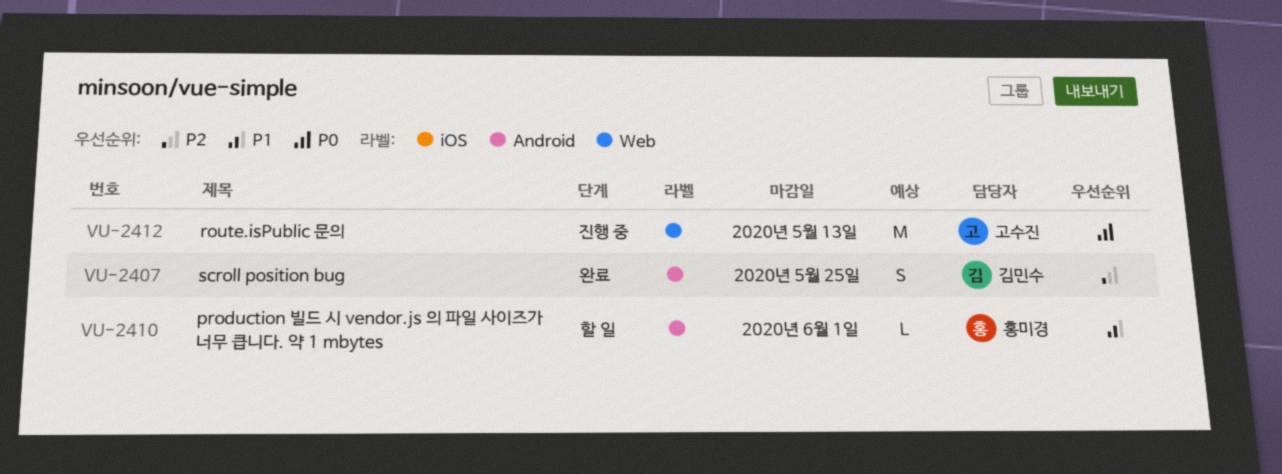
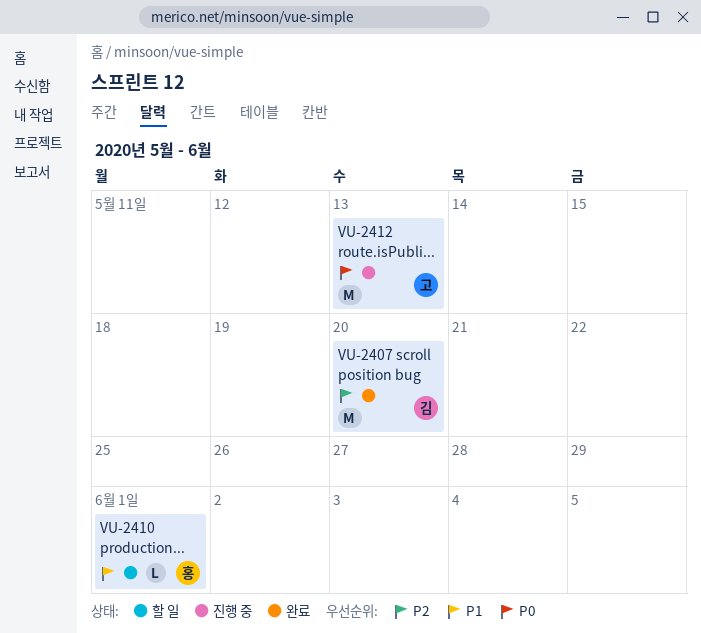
VU-2407, estimate: S -> M
VU-2407, due: May 25 -> May 20

